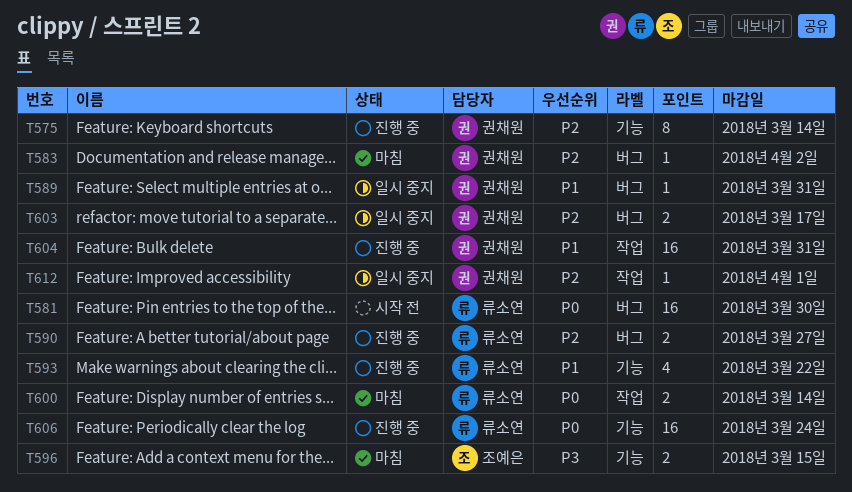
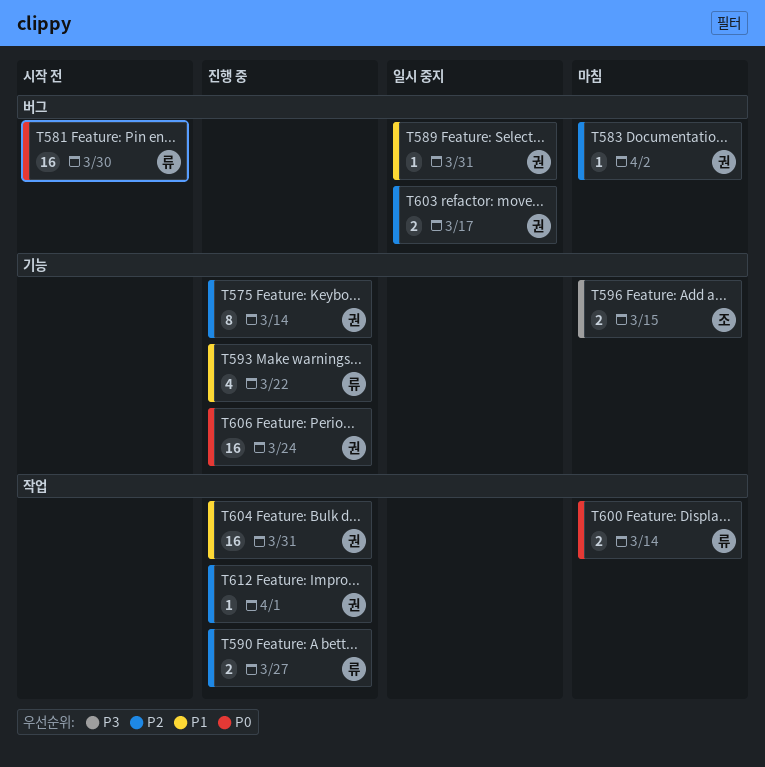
T590, label: 버그 -> 작업
T606, owner: 류소연 -> 권채원
T612, status: 일시 중지 -> 진행 중

